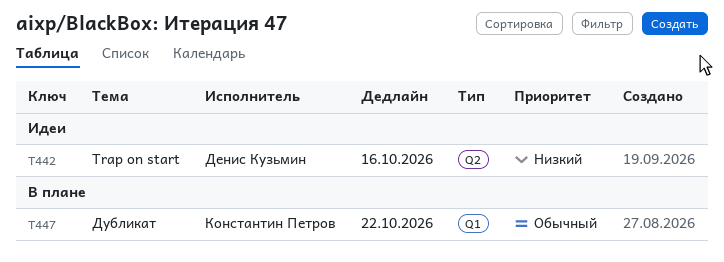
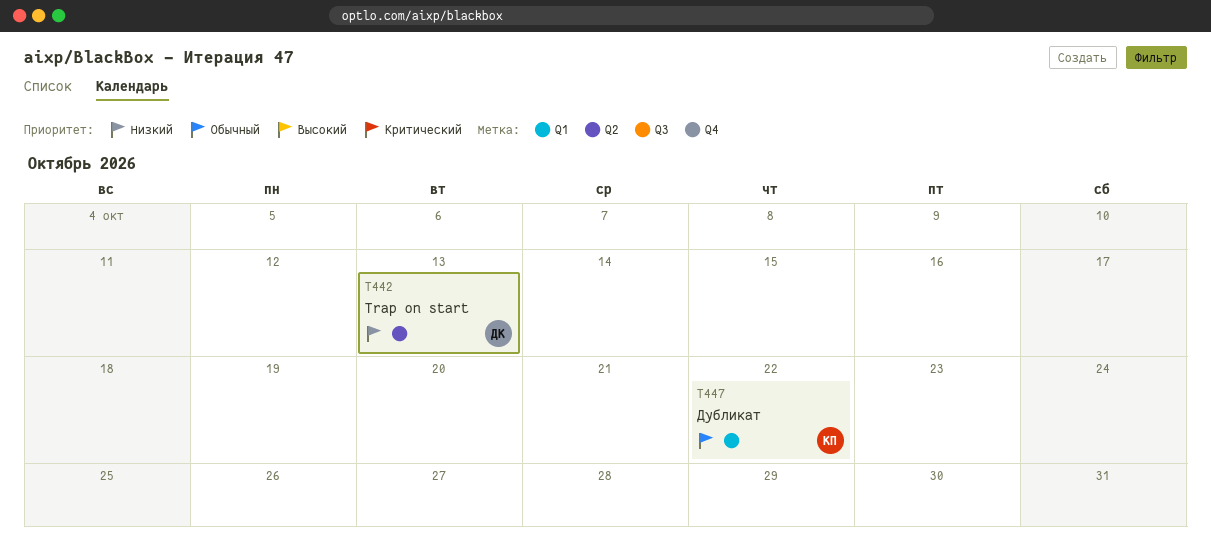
T442, due: Oct 16 -> Oct 13

